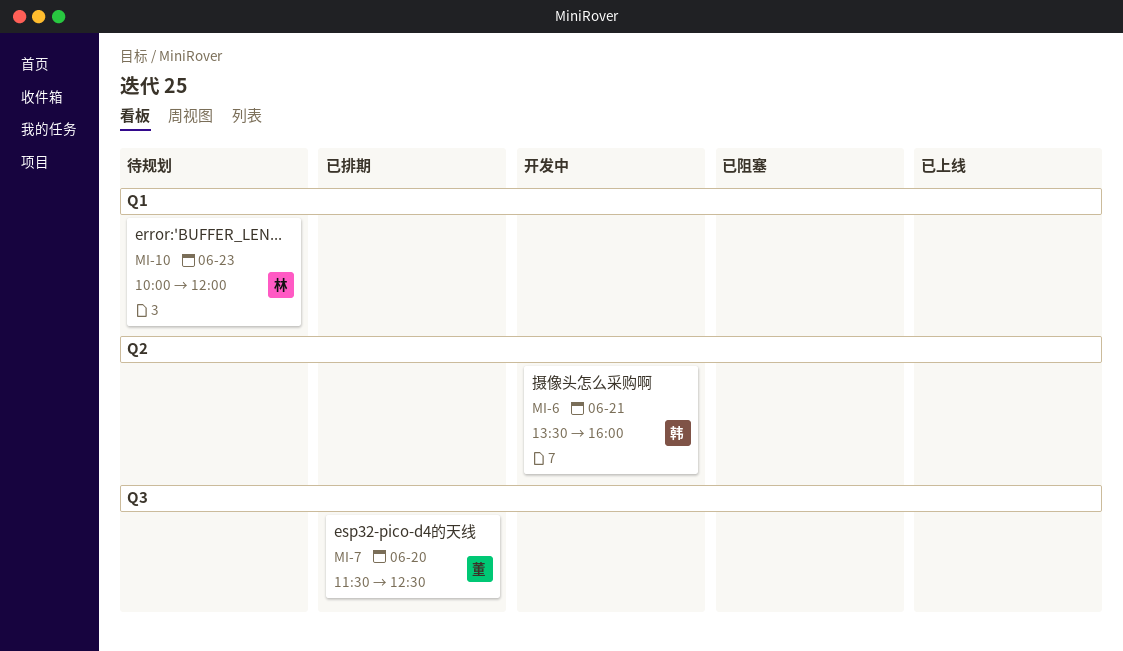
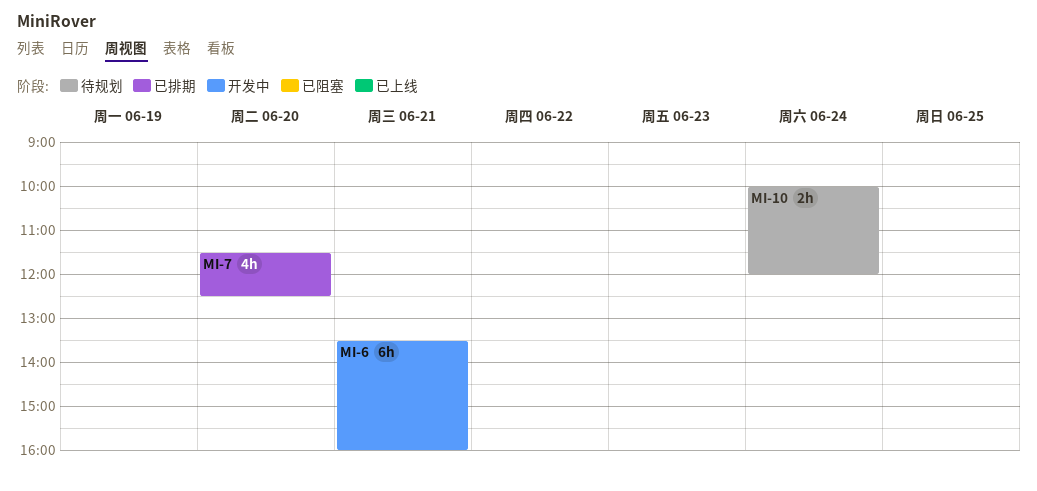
MI-10, day: Jun 23 -> Jun 24

